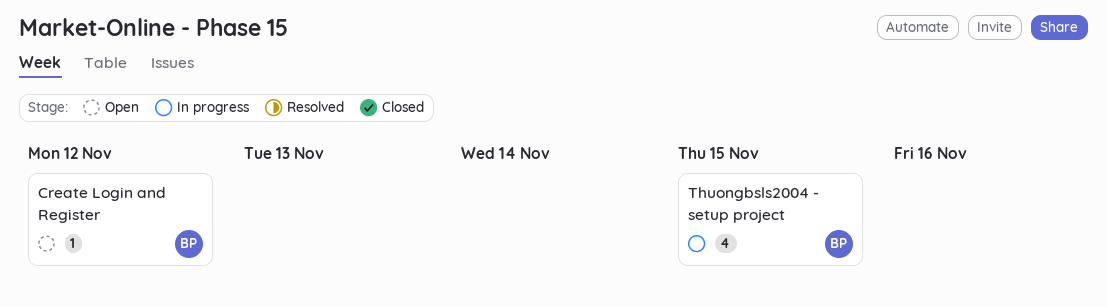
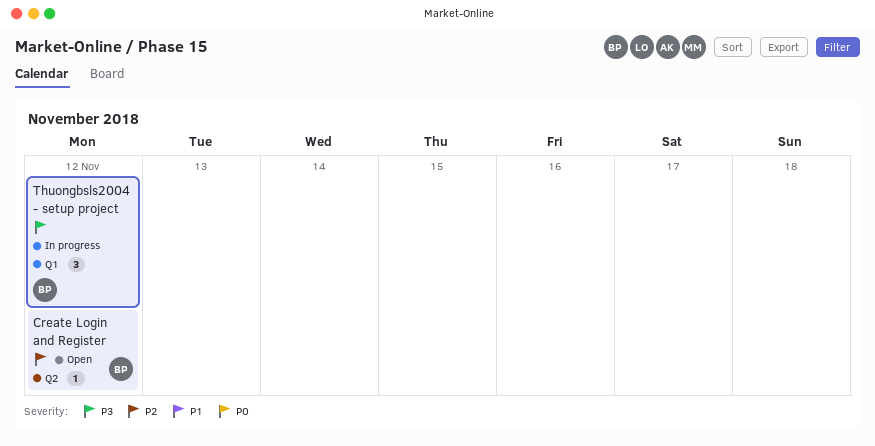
Thuongbsls2004 - setup project, estimate: 4 -> 3
Thuongbsls2004 - setup project, due: Nov 15 -> Nov 12

